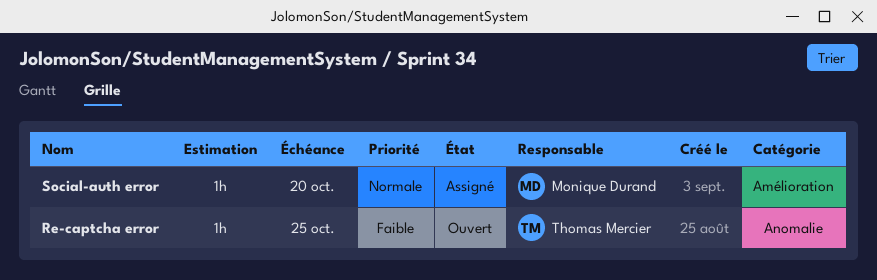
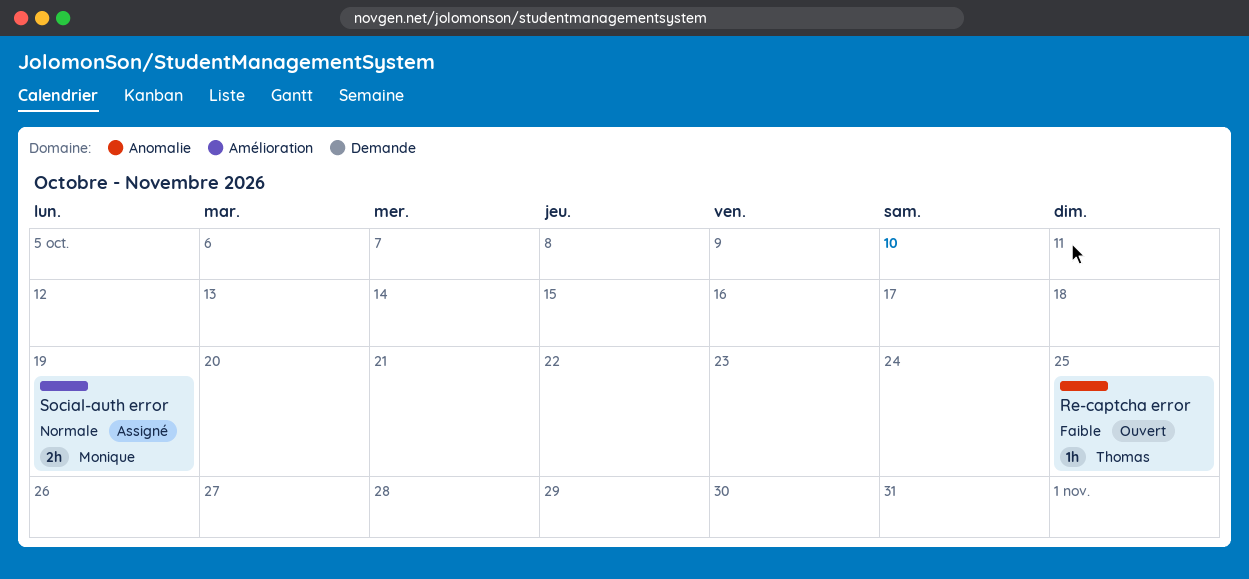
Social-auth error, estimate: 1h -> 2h
Social-auth error, due: Oct 20 -> Oct 19

